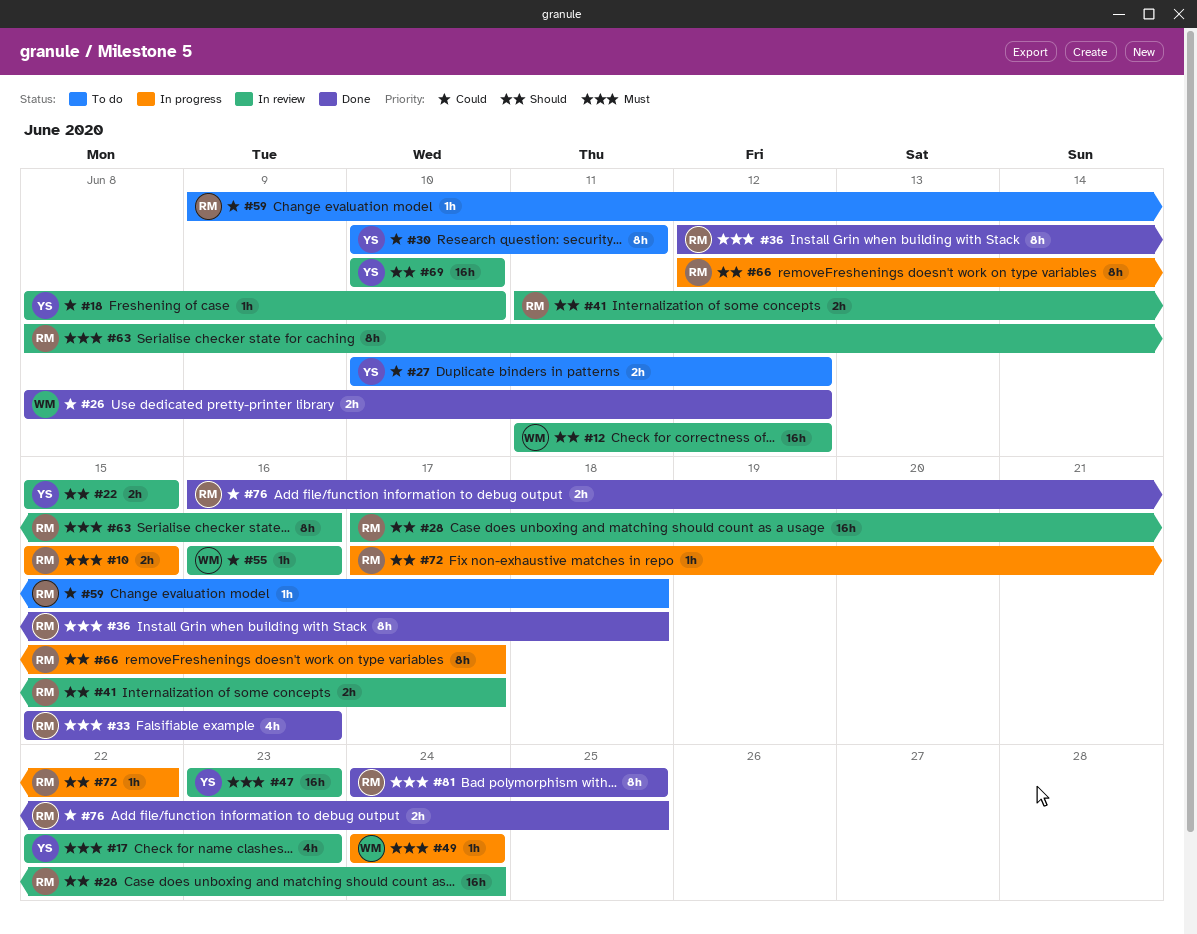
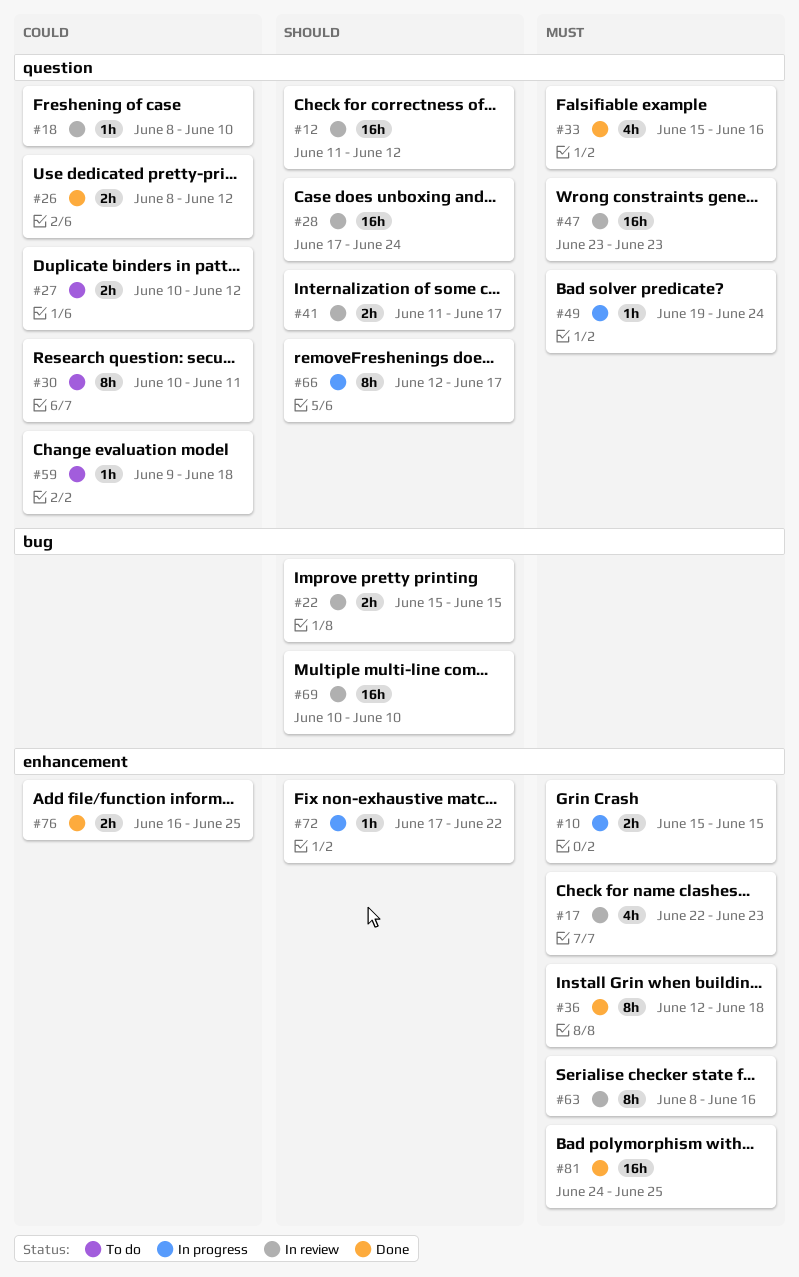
#49, start: Jun 24 -> Jun 19
#55: present -> none
#81, estimate: 8h -> 16h

